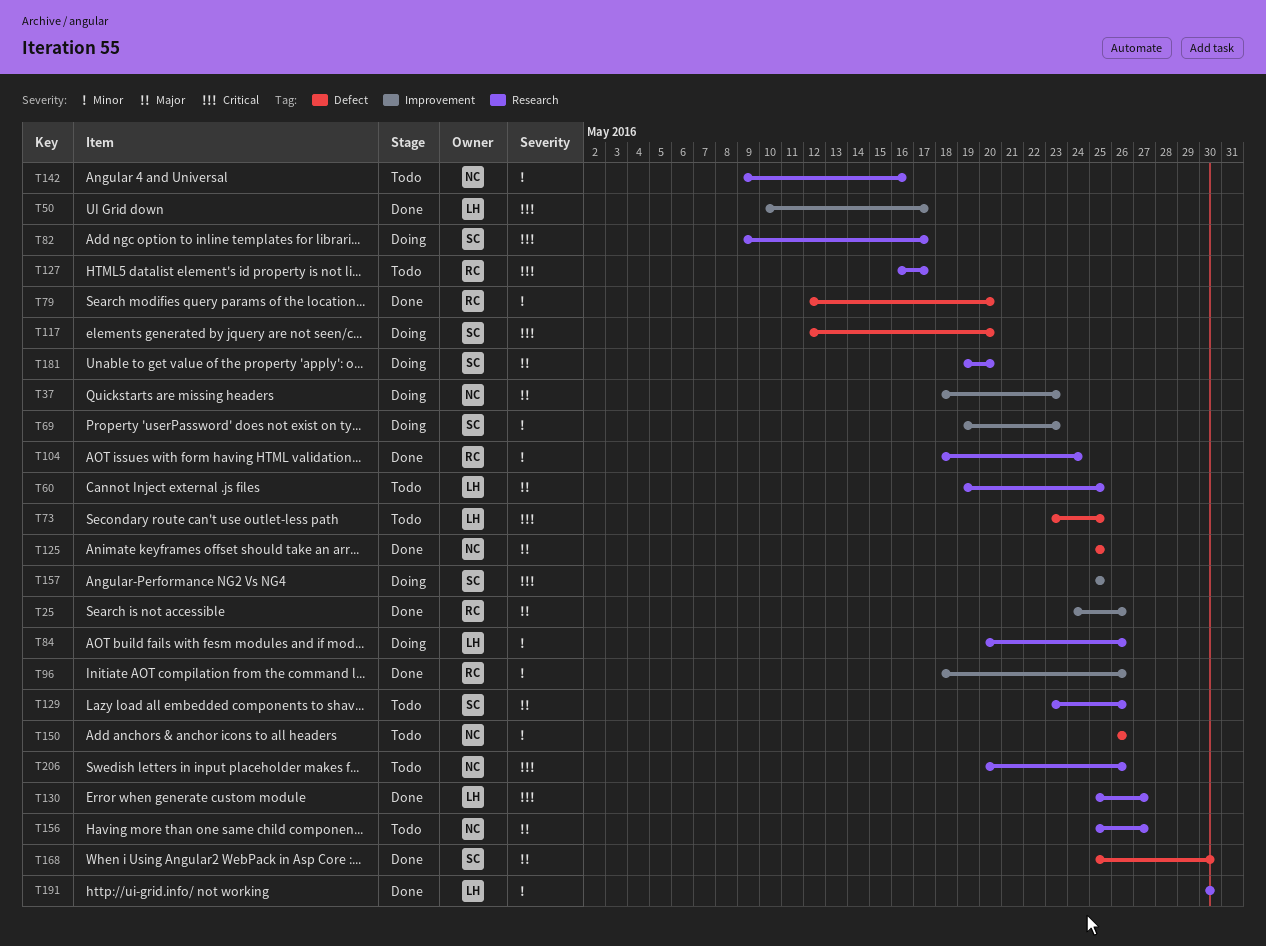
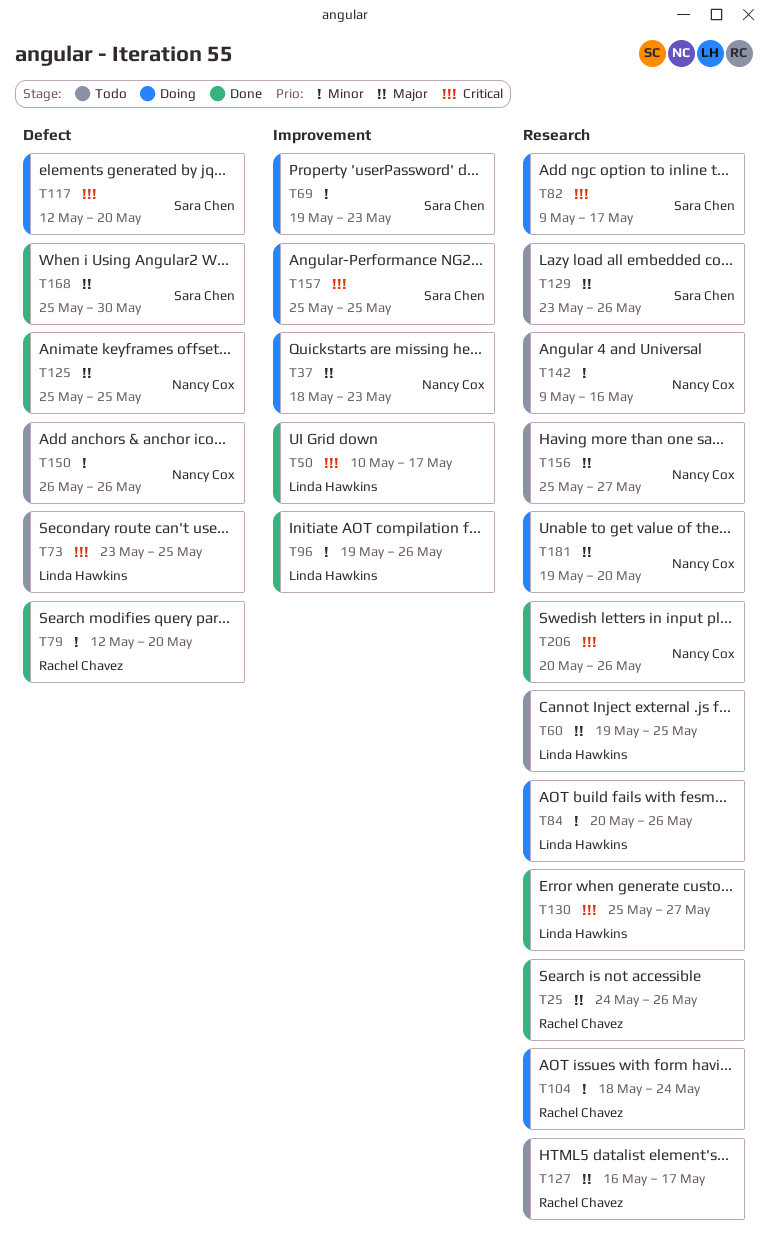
T25, label: Improvement -> Research
T96, owner: Rachel Chavez -> Linda Hawkins
T96, start: May 18 -> May 19
T104, status: Done -> Doing
T127, priority: Critical -> Major
T181, owner: Sara Chen -> Nancy Cox
T191: present -> none
T206, status: Todo -> Done

